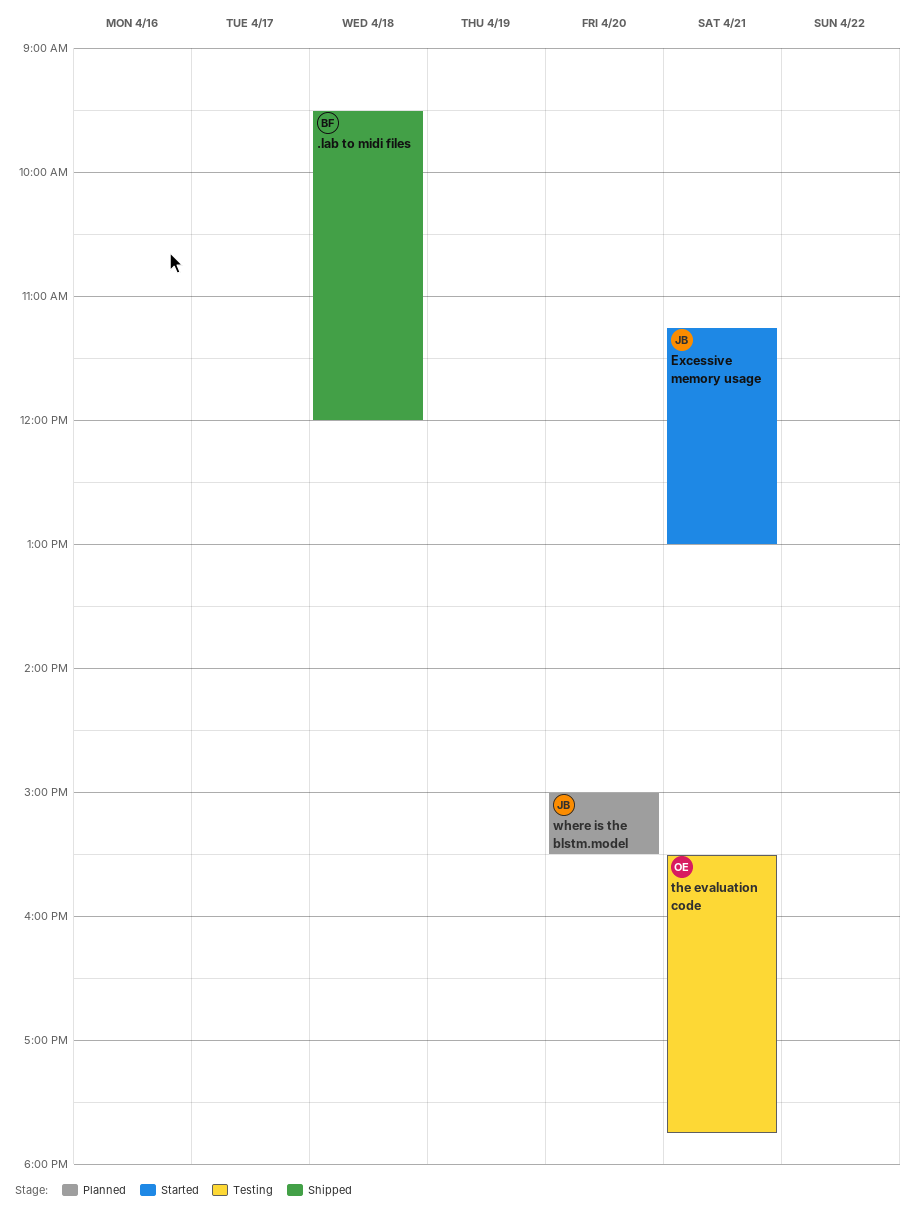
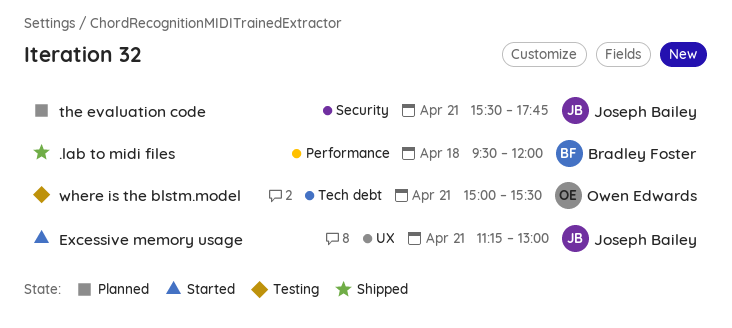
the evaluation code, status: Testing -> Planned
the evaluation code, owner: Owen Edwards -> Joseph Bailey
where is the blstm.model, status: Planned -> Testing
where is the blstm.model, owner: Joseph Bailey -> Owen Edwards
where is the blstm.model, day: Apr 20 -> Apr 21

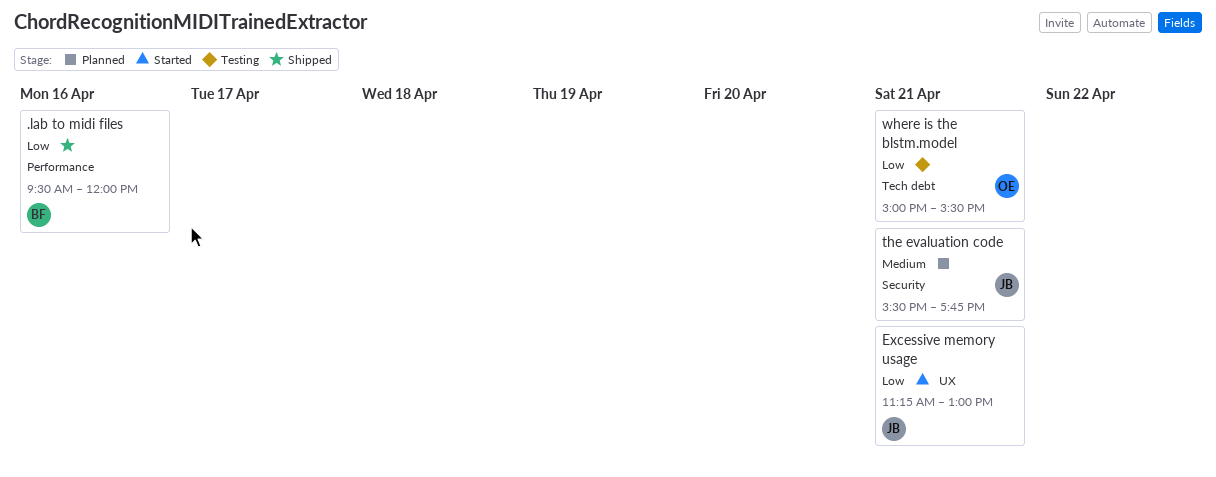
.lab to midi files, day: Apr 18 -> Apr 16

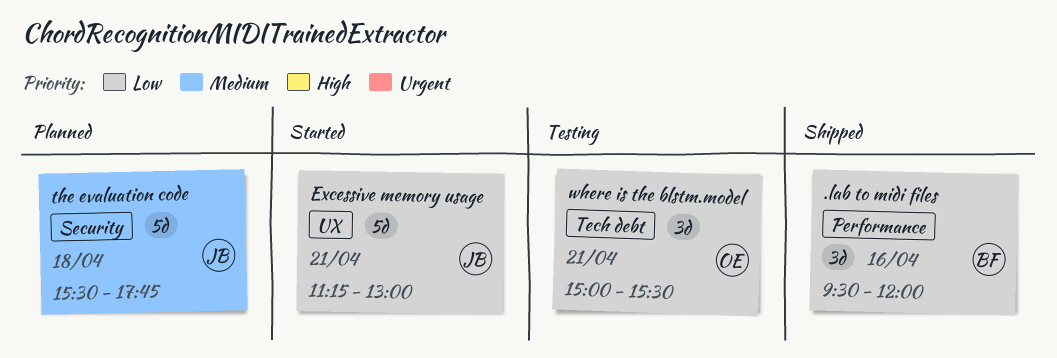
the evaluation code, day: Apr 21 -> Apr 18

